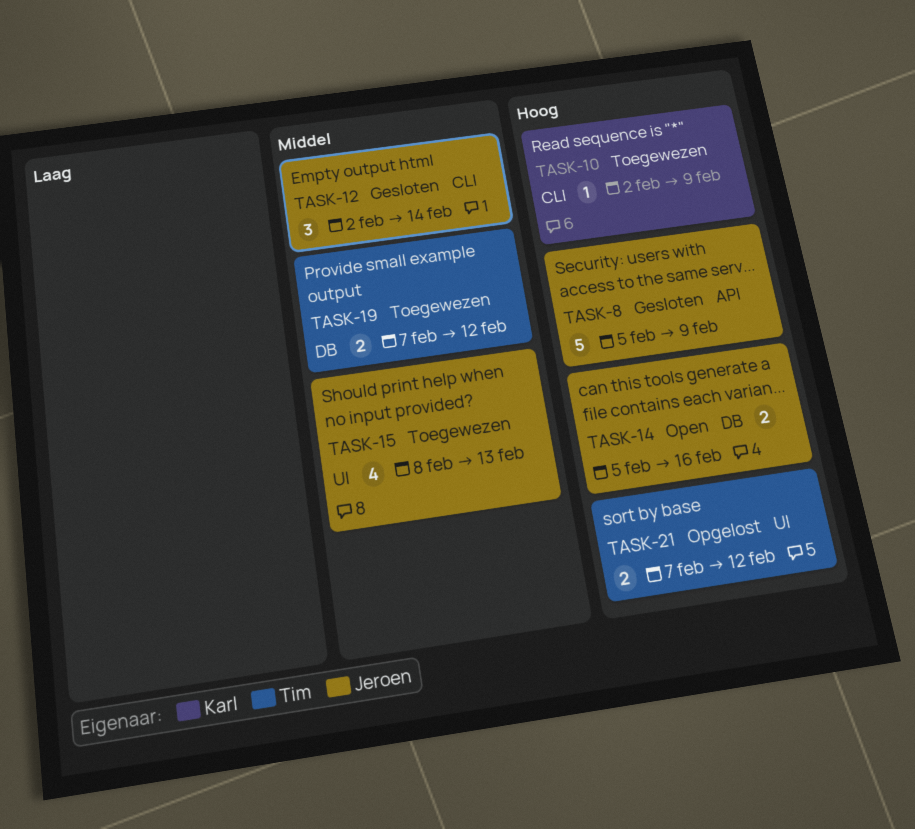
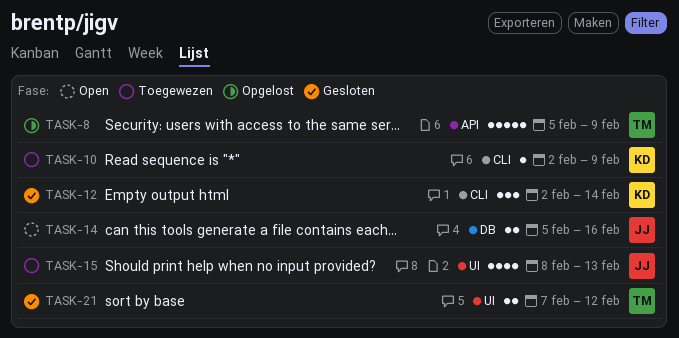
TASK-8, status: Gesloten -> Opgelost
TASK-8, owner: Jeroen -> Tim
TASK-12, owner: Jeroen -> Karl
TASK-19: present -> none
TASK-21, status: Opgelost -> Gesloten

